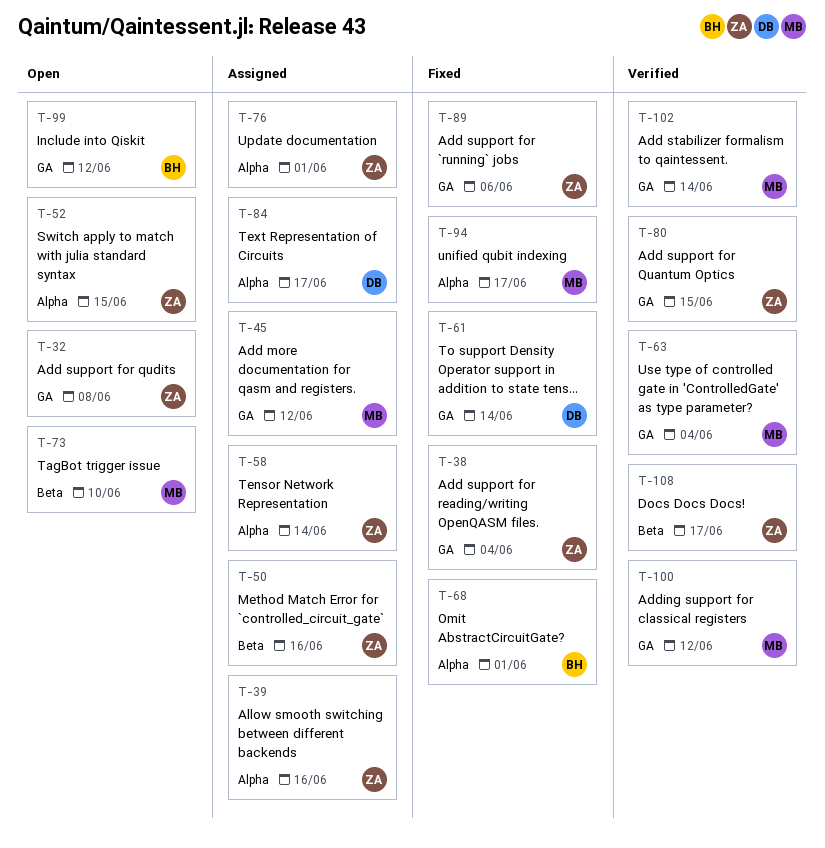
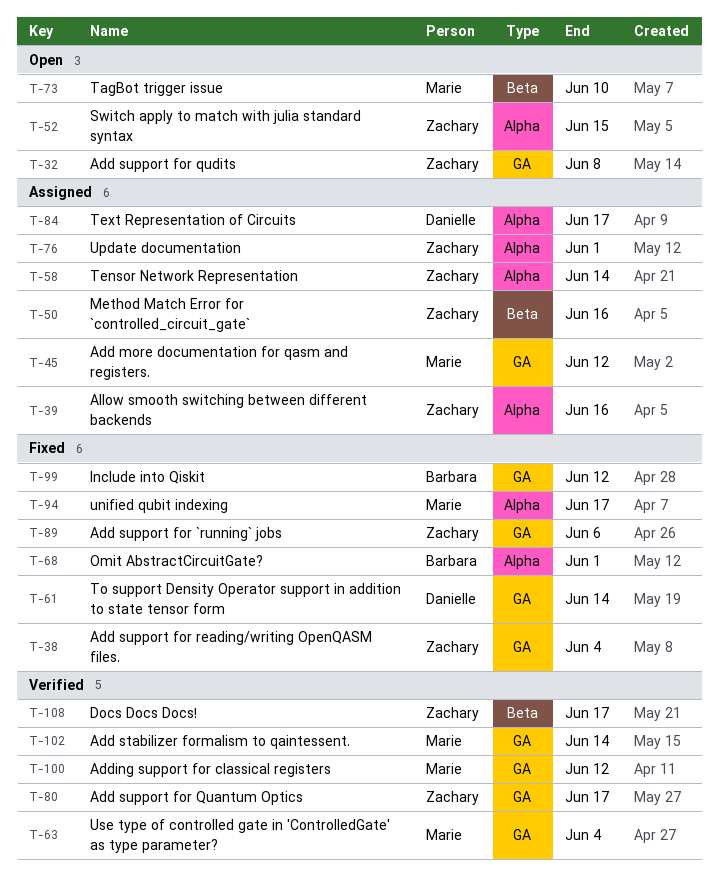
T-80, due: Jun 15 -> Jun 17
T-99, status: Open -> Fixed

